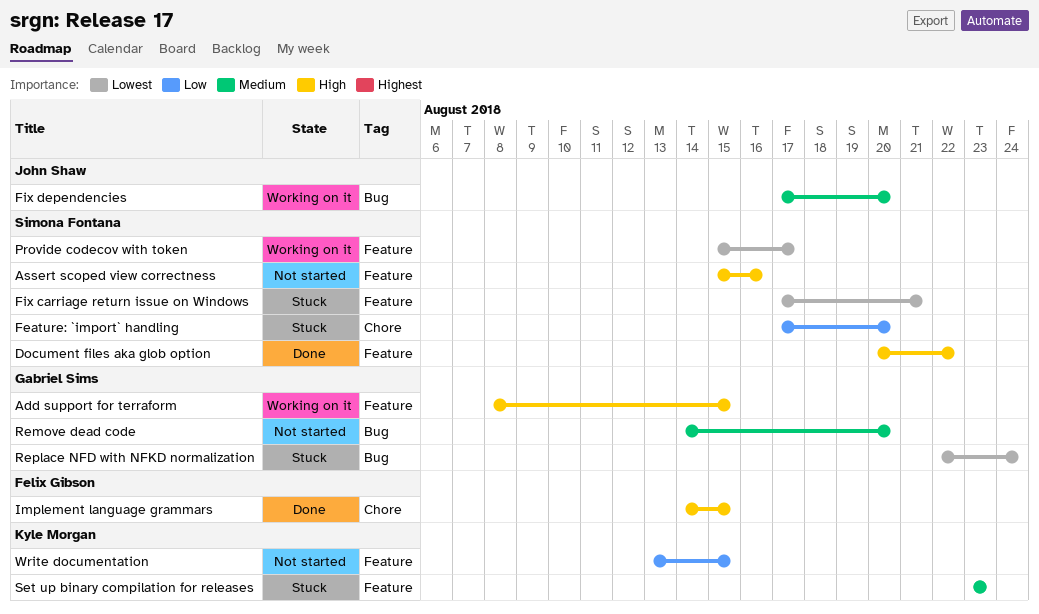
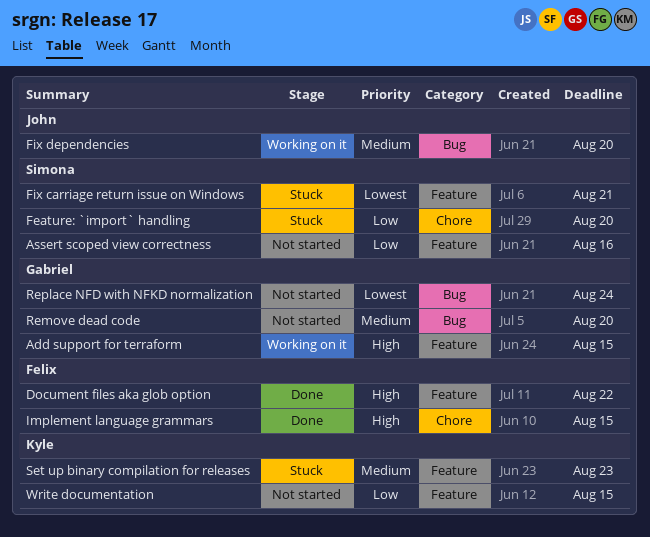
Assert scoped view correctness, priority: High -> Low
Document files aka glob option, owner: Simona Fontana -> Felix Gibson
Provide codecov with token: present -> none
Replace NFD with NFKD normalization, status: Stuck -> Not started

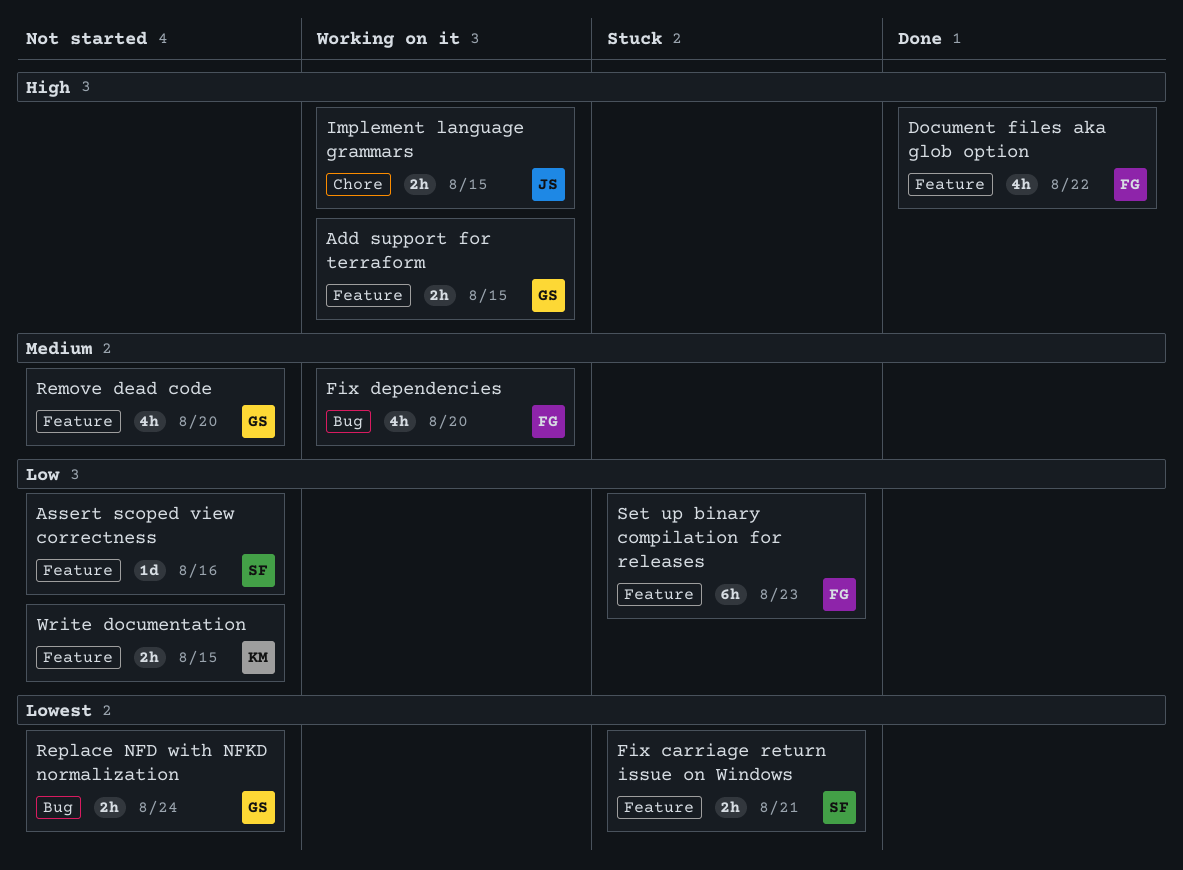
Feature: `import` handling: present -> none
Fix dependencies, owner: John -> Felix
Implement language grammars, status: Done -> Working on it
Implement language grammars, owner: Felix -> John
Remove dead code, label: Bug -> Feature
Set up binary compilation for releases, owner: Kyle -> Felix
Set up binary compilation for releases, priority: Medium -> Low

